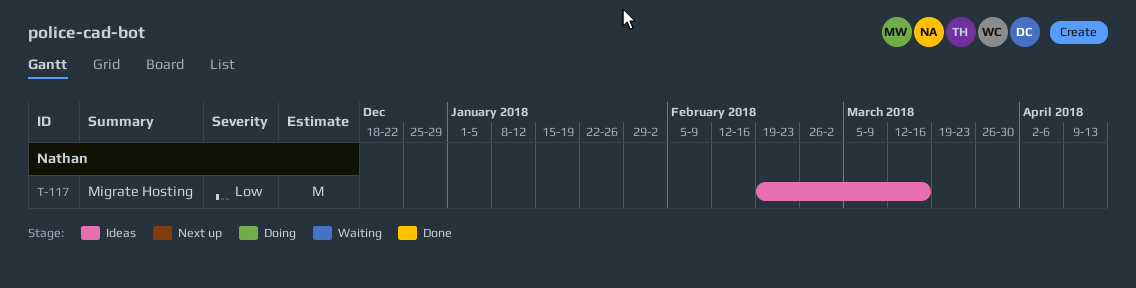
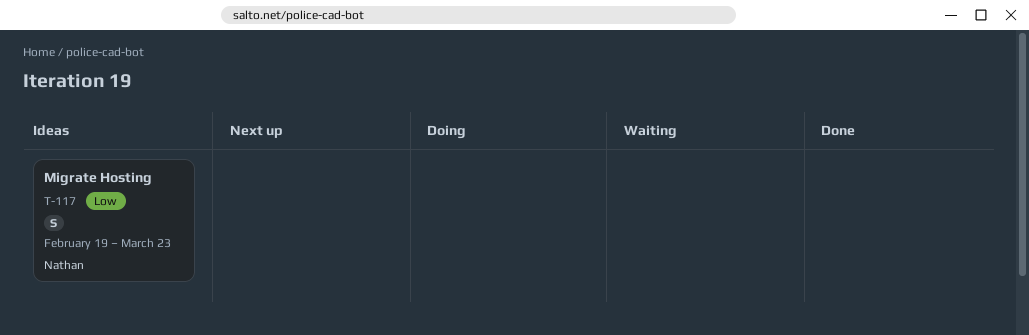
T-117, estimate: M -> S
T-117, due: Mar 16 -> Mar 23

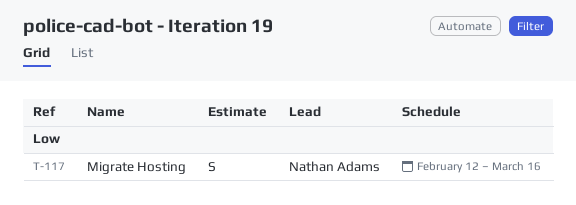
T-117, start: Feb 19 -> Feb 12
T-117, due: Mar 23 -> Mar 16

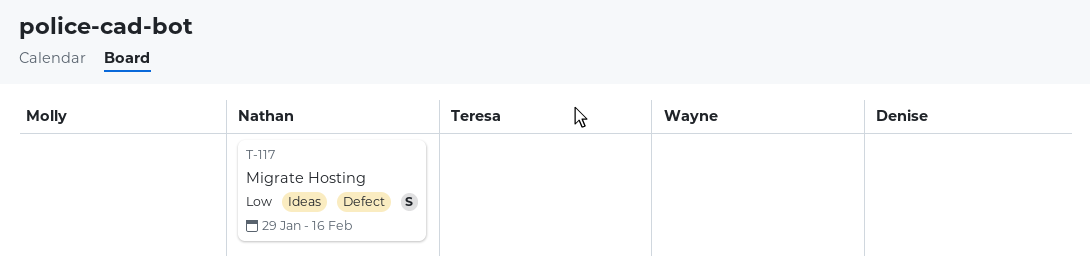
T-117, start: Feb 12 -> Jan 29
T-117, due: Mar 16 -> Feb 16

